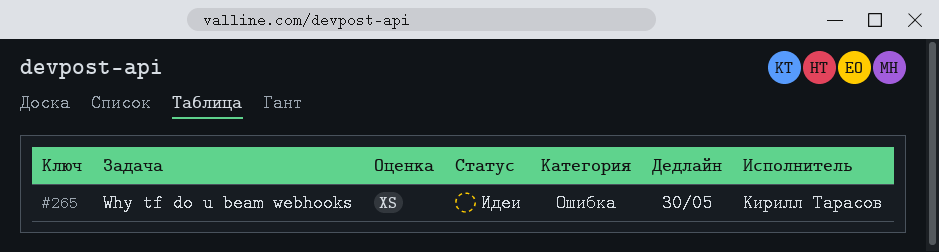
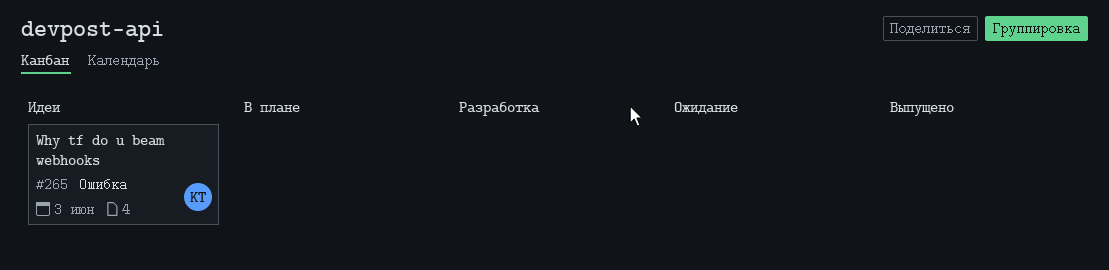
#265, due: May 30 -> Jun 3

